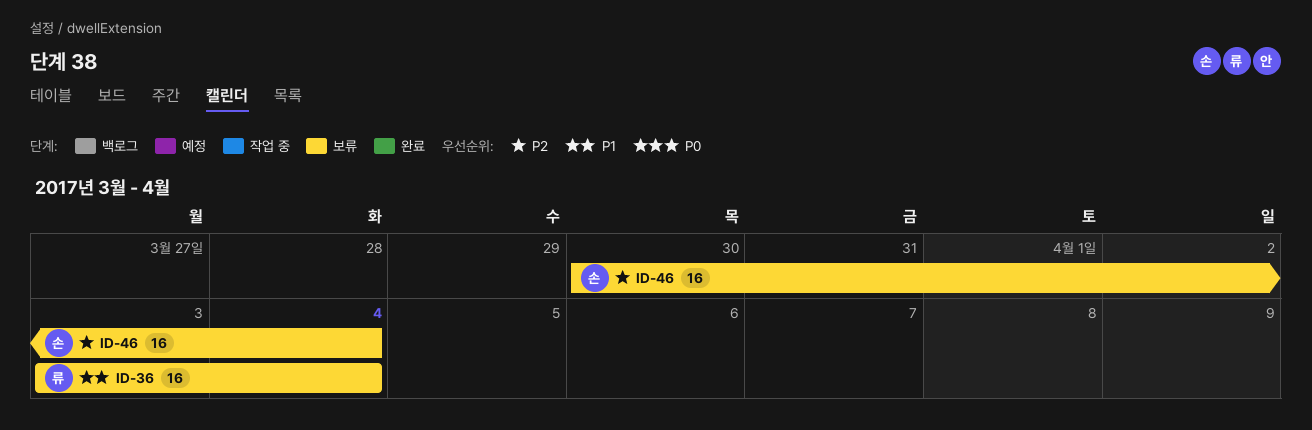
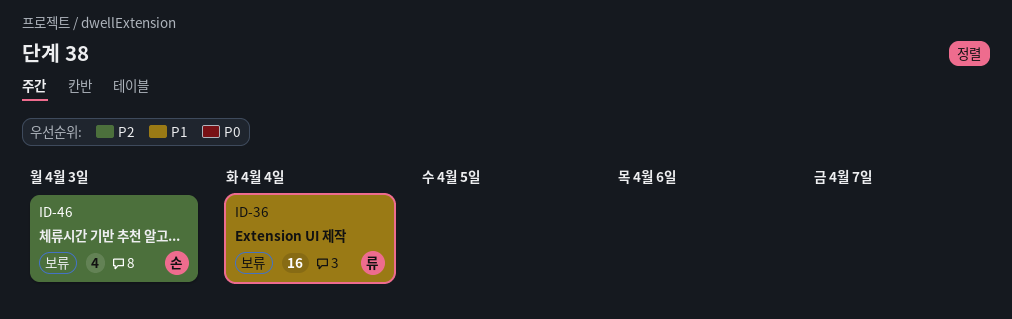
ID-46, estimate: 16 -> 4
ID-46, due: Apr 4 -> Apr 3

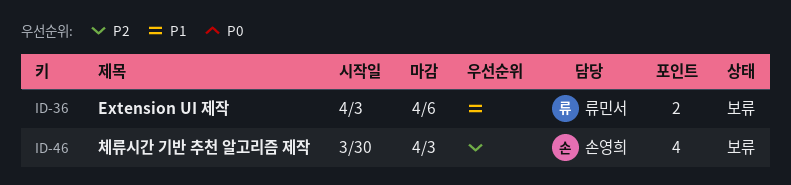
ID-36, estimate: 16 -> 2
ID-36, due: Apr 4 -> Apr 6

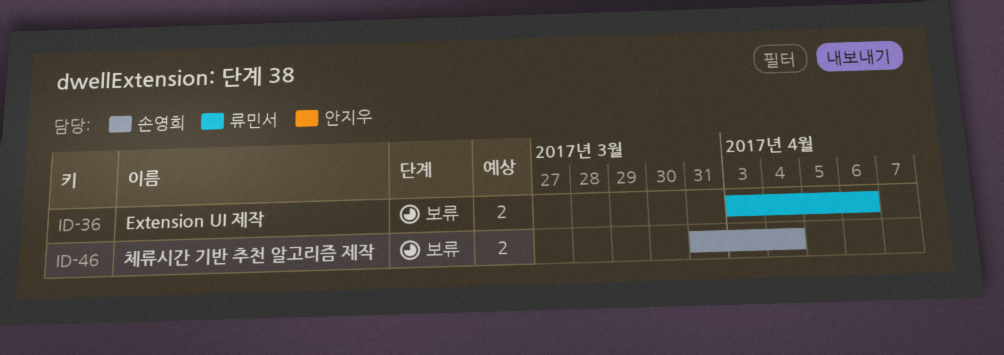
ID-46, estimate: 4 -> 2
ID-46, start: Mar 30 -> Mar 31
ID-46, due: Apr 3 -> Apr 4

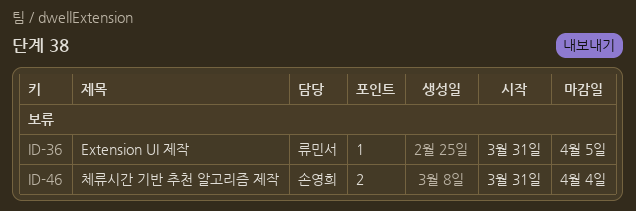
ID-36, estimate: 2 -> 1
ID-36, start: Apr 3 -> Mar 31
ID-36, due: Apr 6 -> Apr 5

